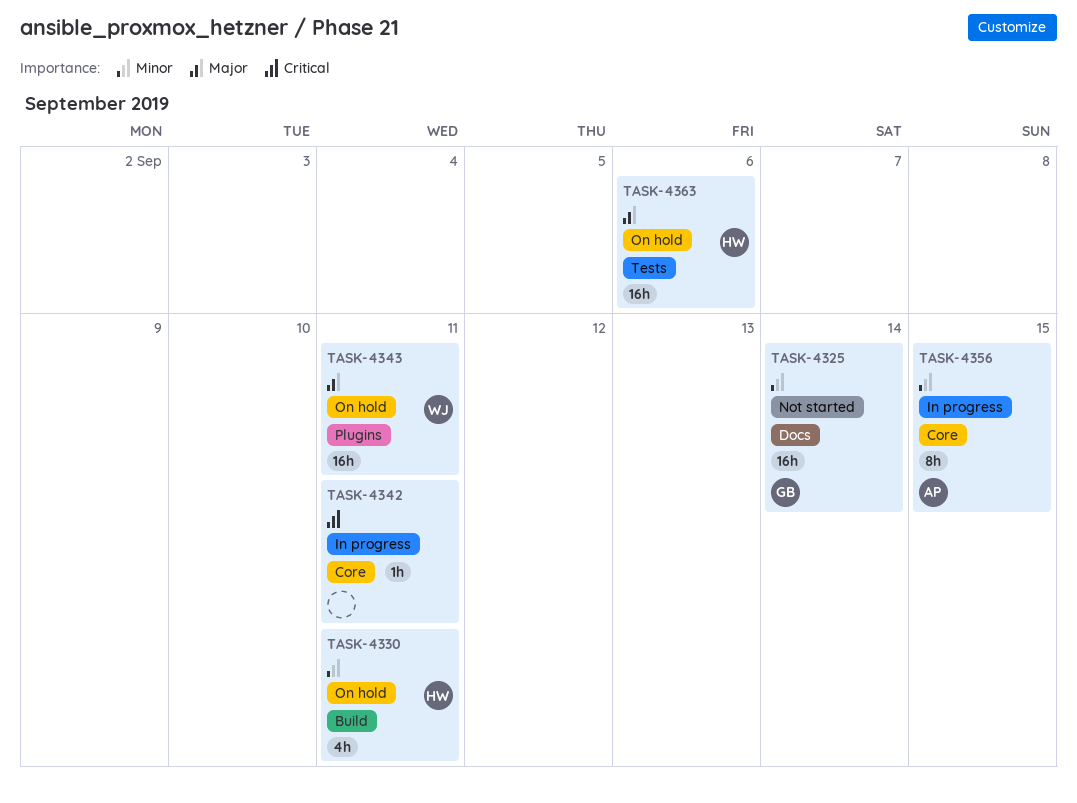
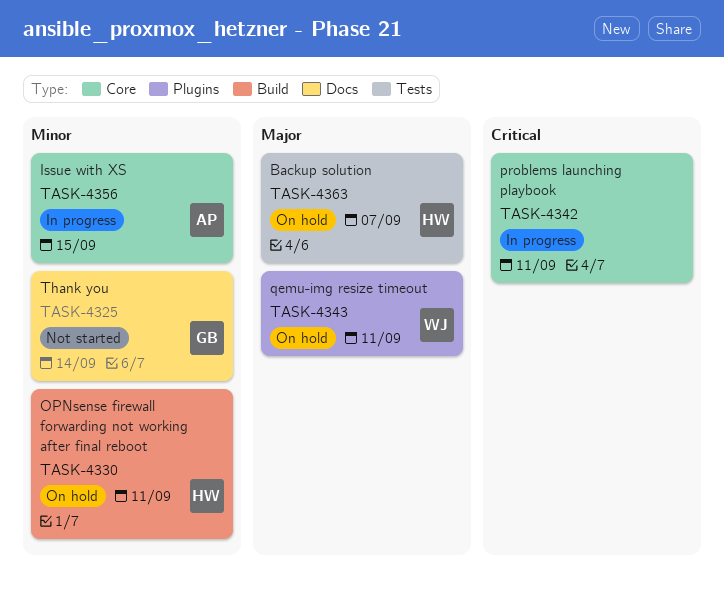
TASK-4363, due: Sep 6 -> Sep 7

